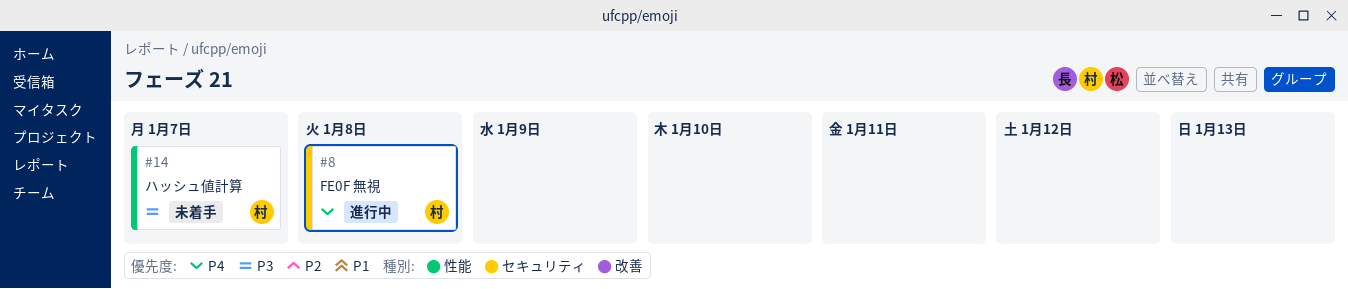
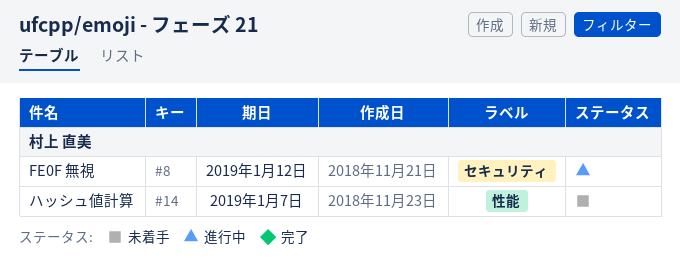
#8, due: Jan 8 -> Jan 12

